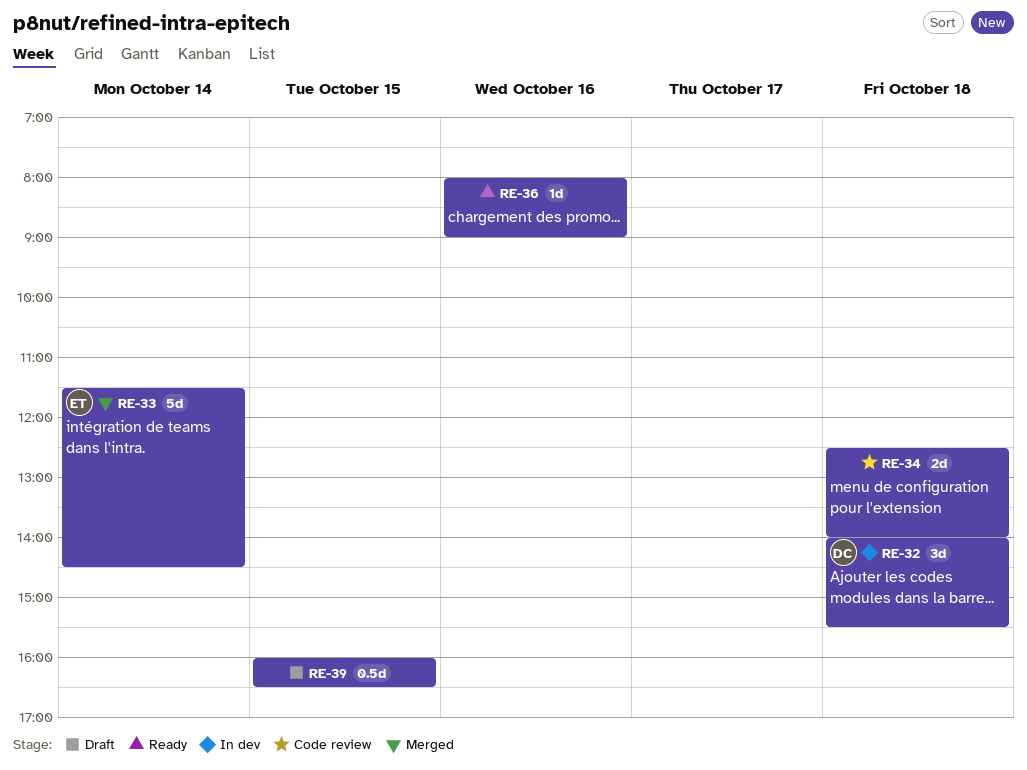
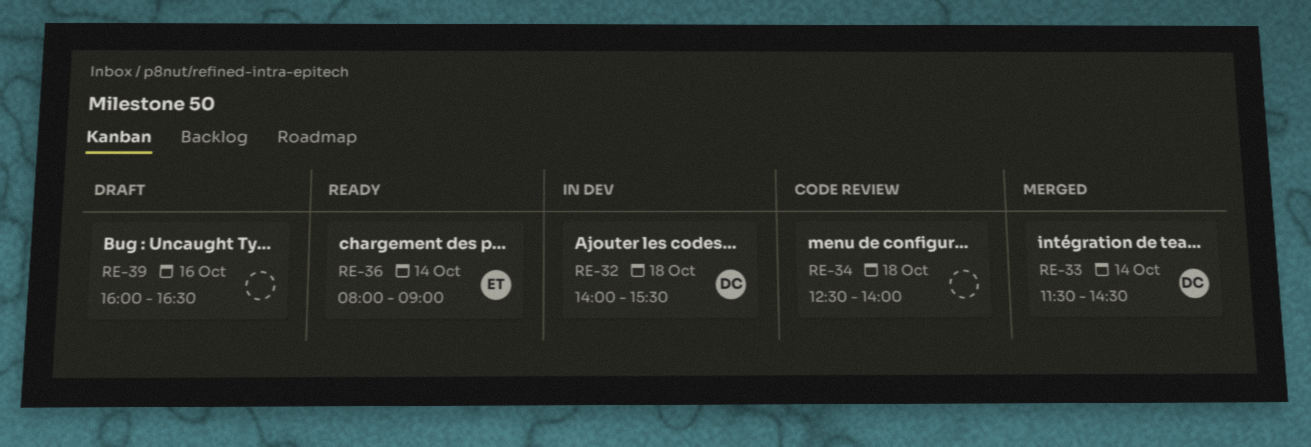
RE-33, owner: ET -> DC
RE-36, owner: none -> ET
RE-36, day: Oct 16 -> Oct 14
RE-39, day: Oct 15 -> Oct 16

